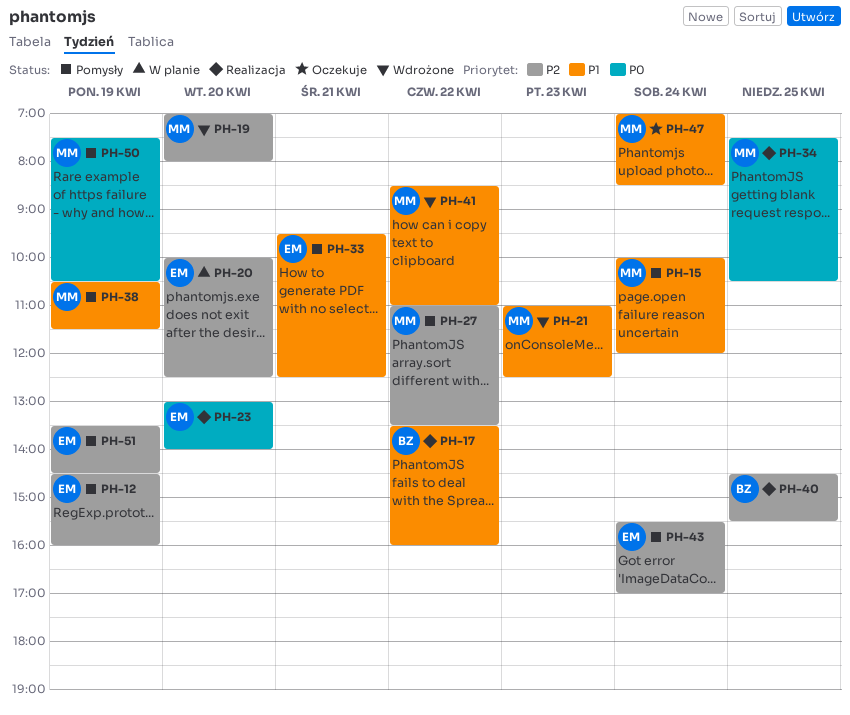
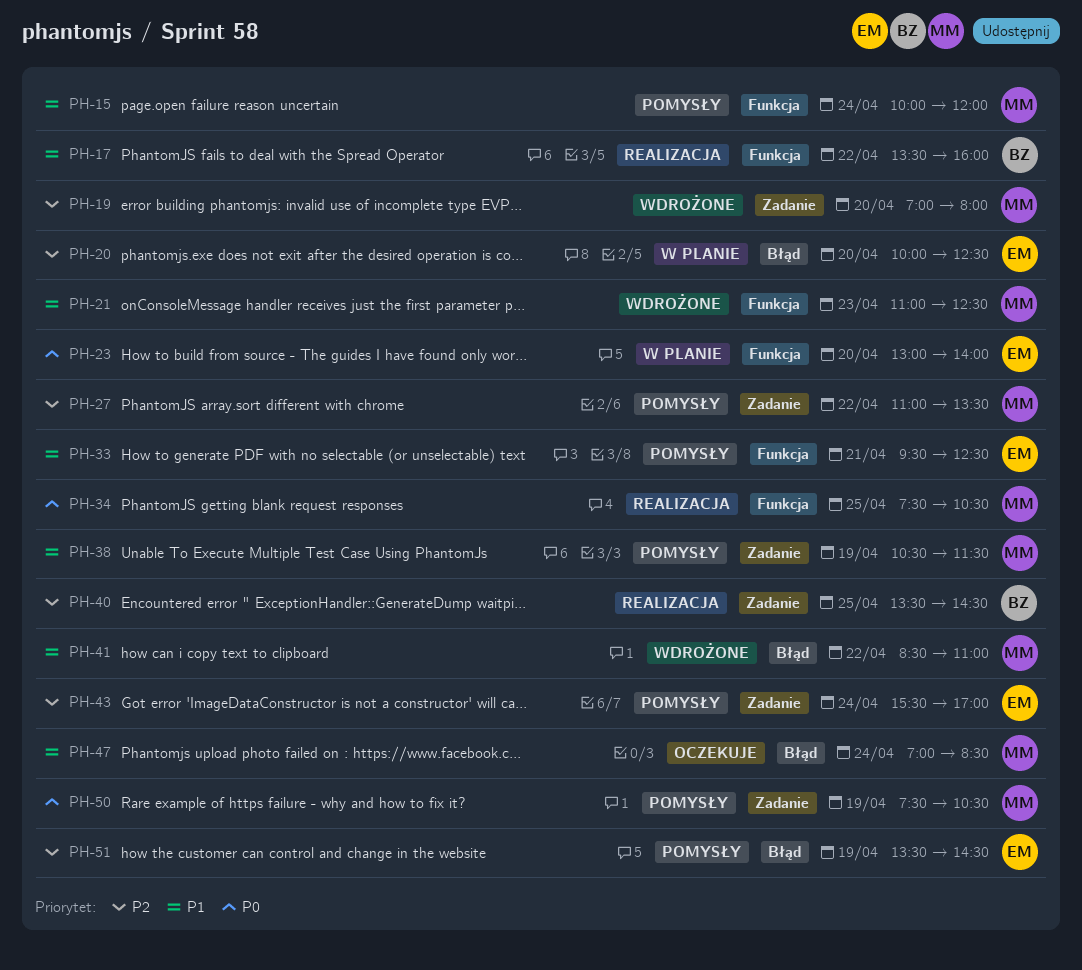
PH-12: present -> none
PH-23, status: Realizacja -> W planie
PH-40, begins: 14:30 -> 13:30
PH-40, ends: 15:30 -> 14:30

